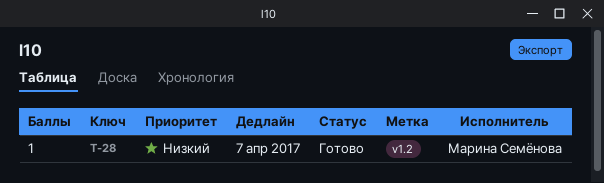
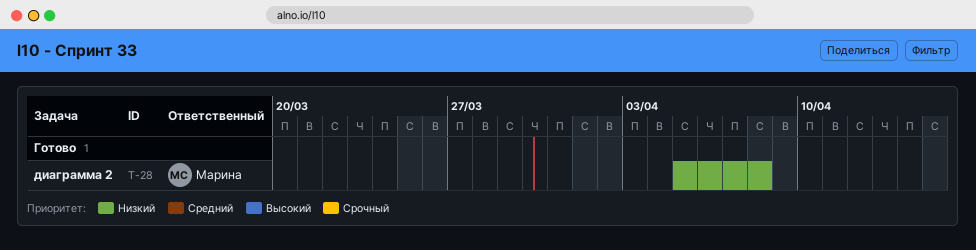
T-28, due: Apr 7 -> Apr 8

